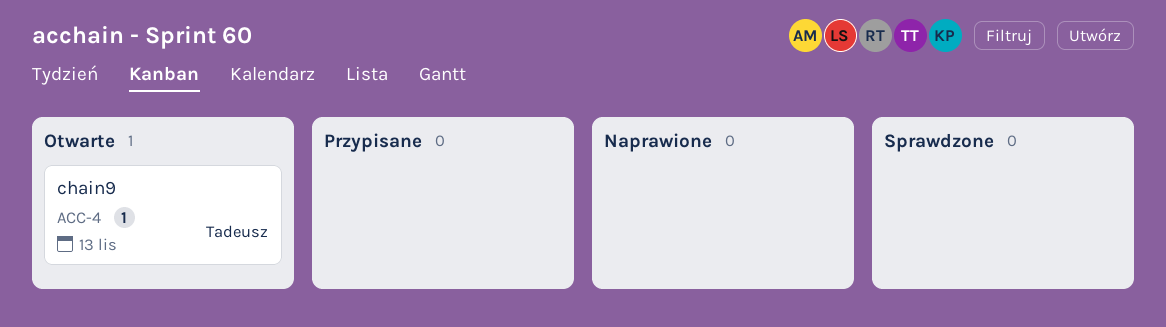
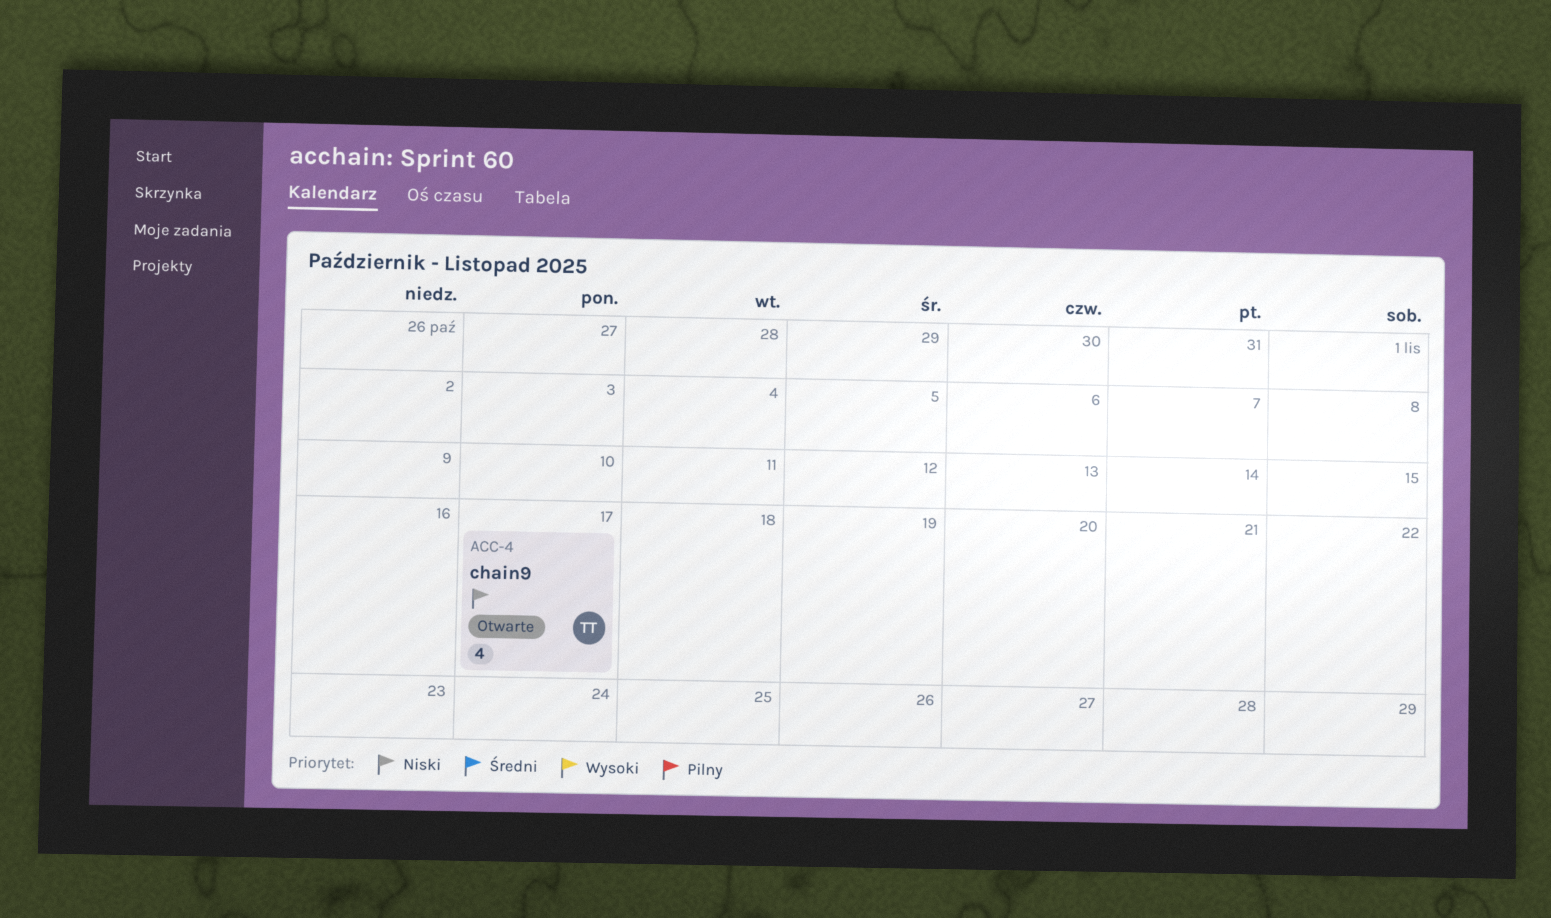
ACC-4, estimate: 1 -> 4
ACC-4, due: Nov 13 -> Nov 17

